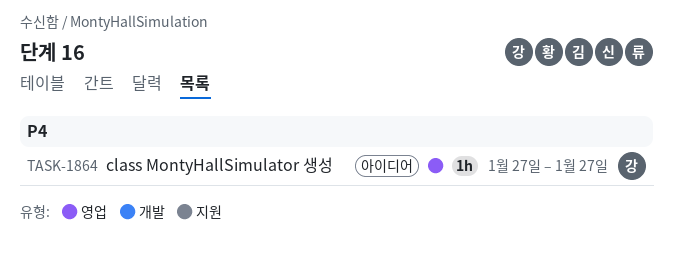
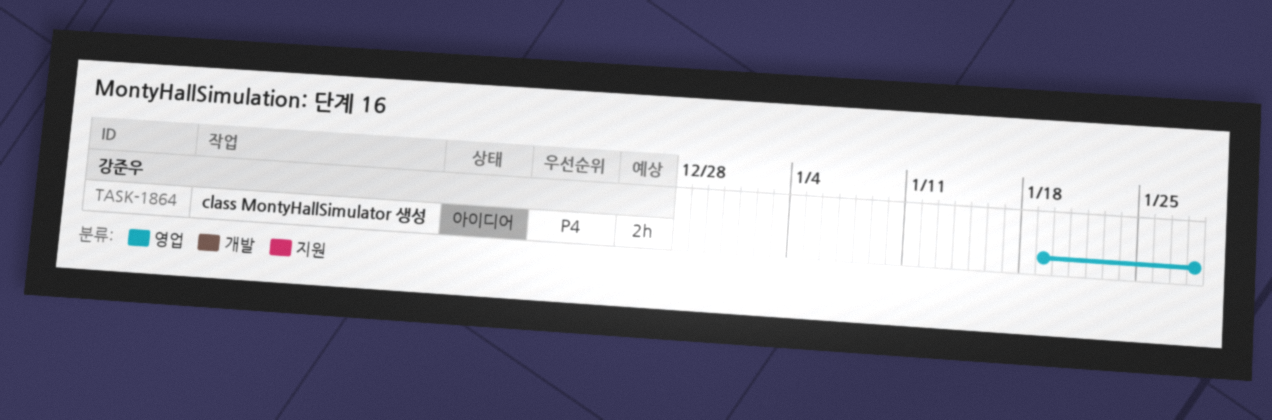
TASK-1864, estimate: 1h -> 2h
TASK-1864, start: Jan 27 -> Jan 19
TASK-1864, due: Jan 27 -> Jan 28

